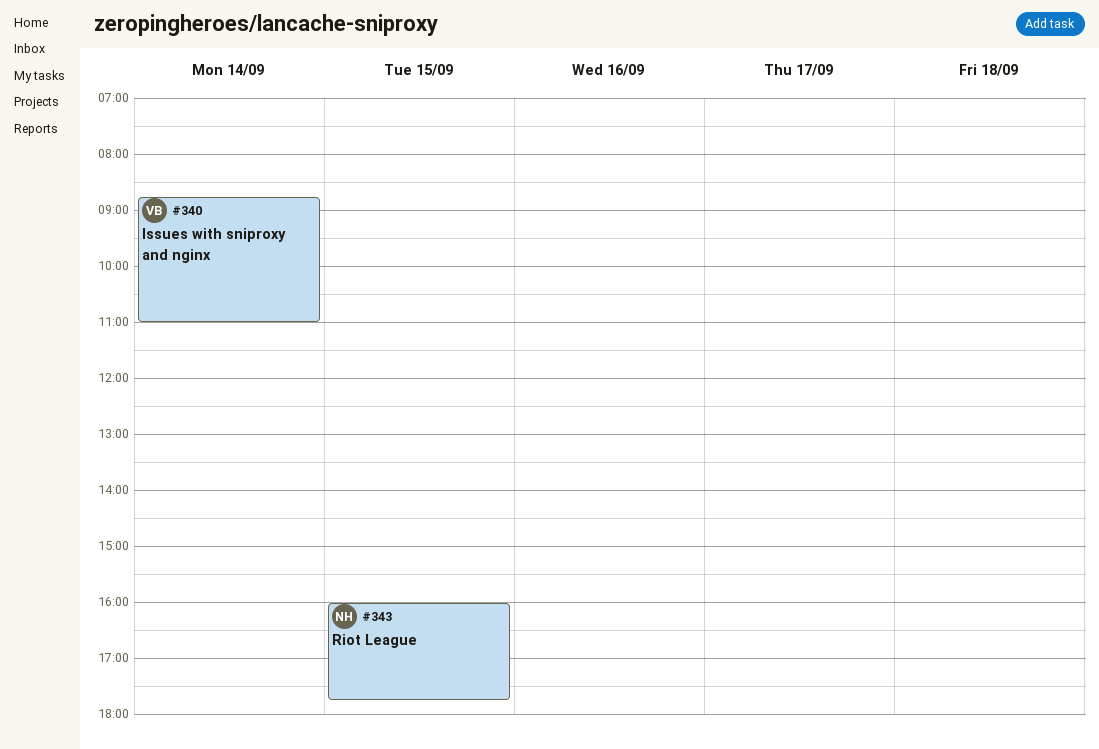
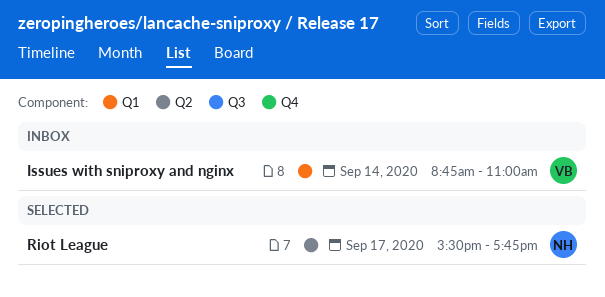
Riot League, day: Sep 15 -> Sep 17
Riot League, begins: 16:00 -> 15:30

